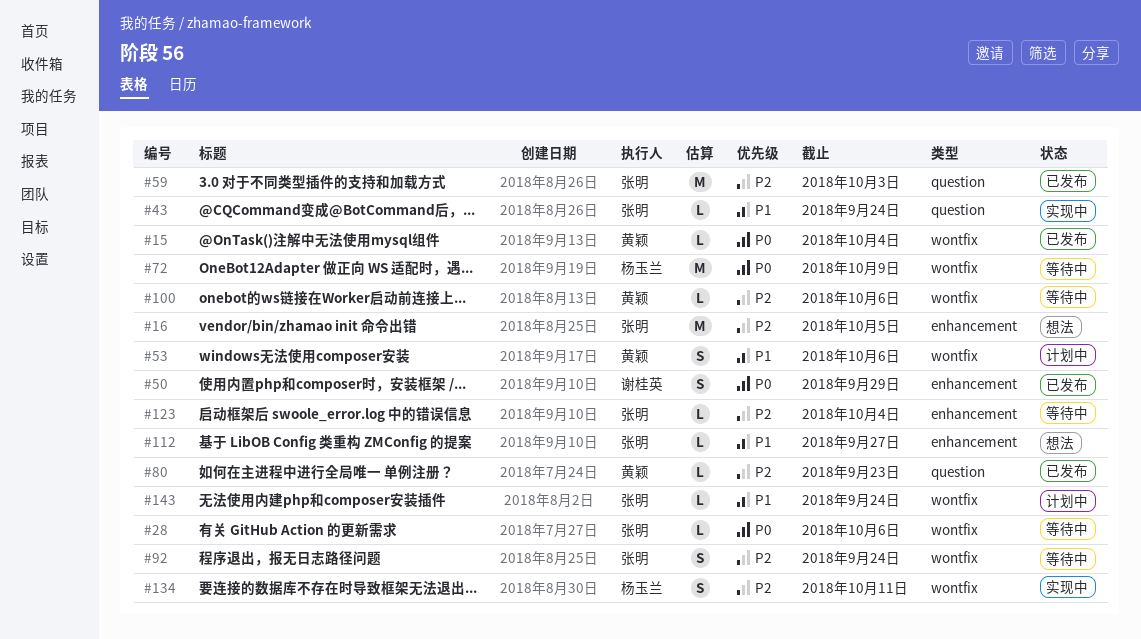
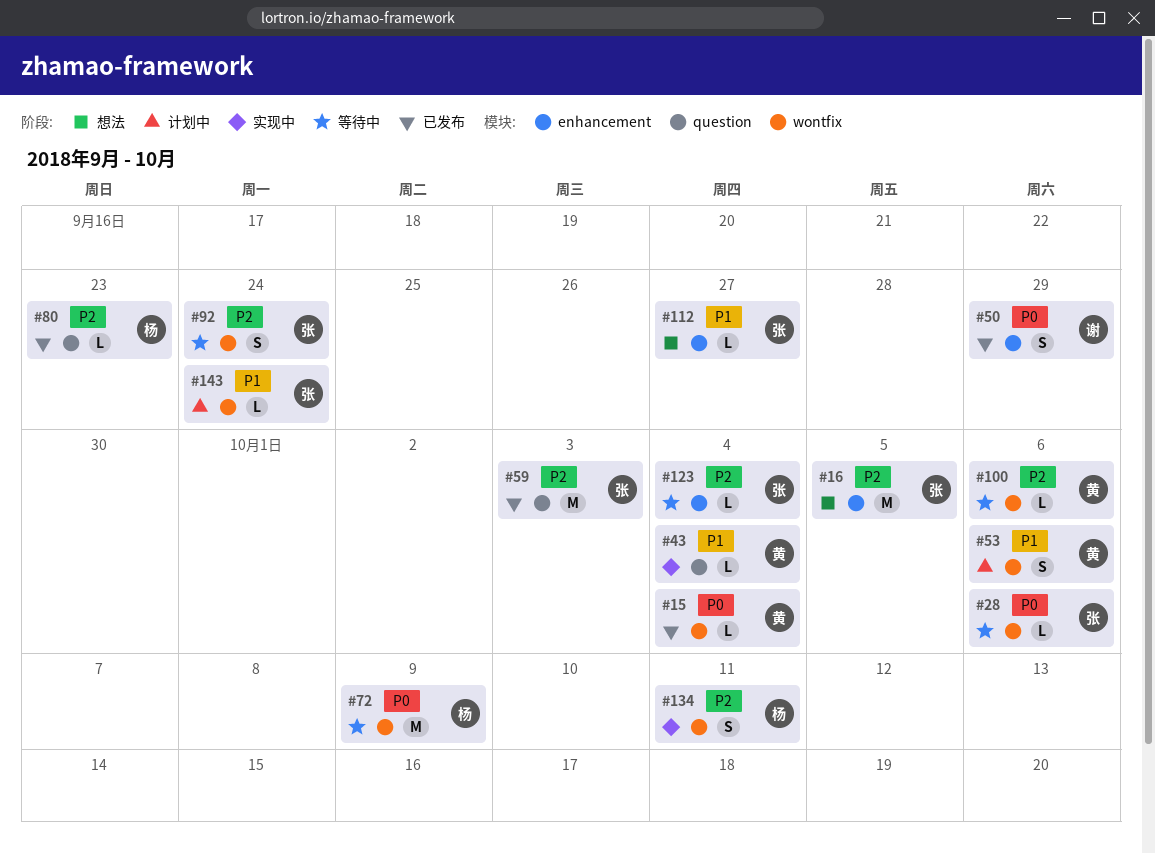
#43, owner: 张明 -> 黄颖
#43, due: Sep 24 -> Oct 4
#80, owner: 黄颖 -> 杨玉兰

